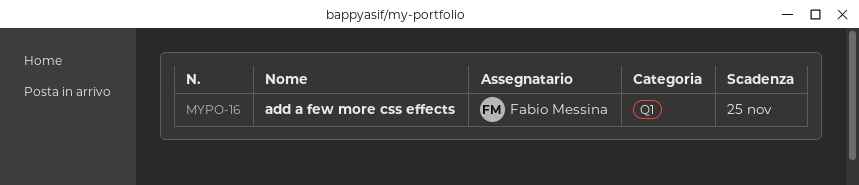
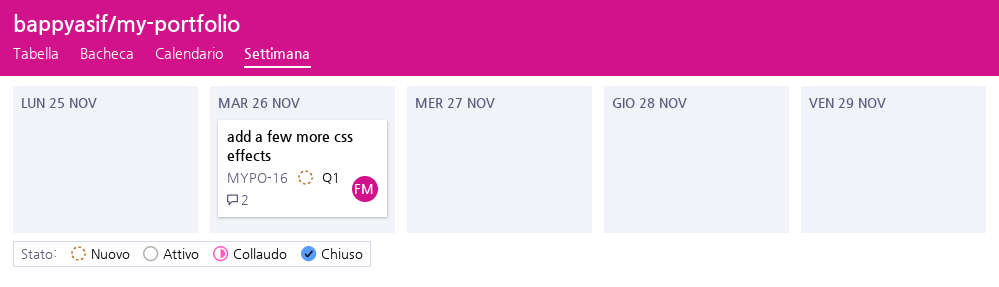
MYPO-16, due: Nov 25 -> Nov 26

